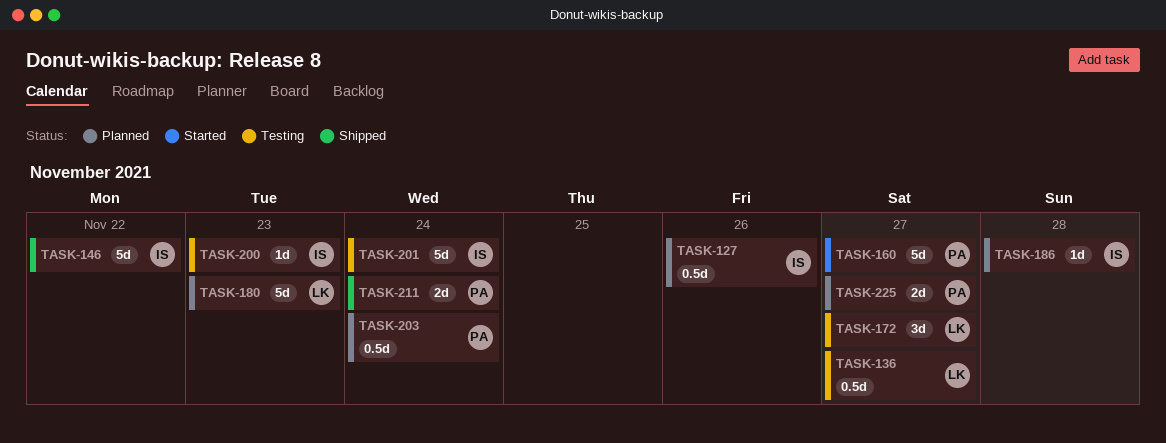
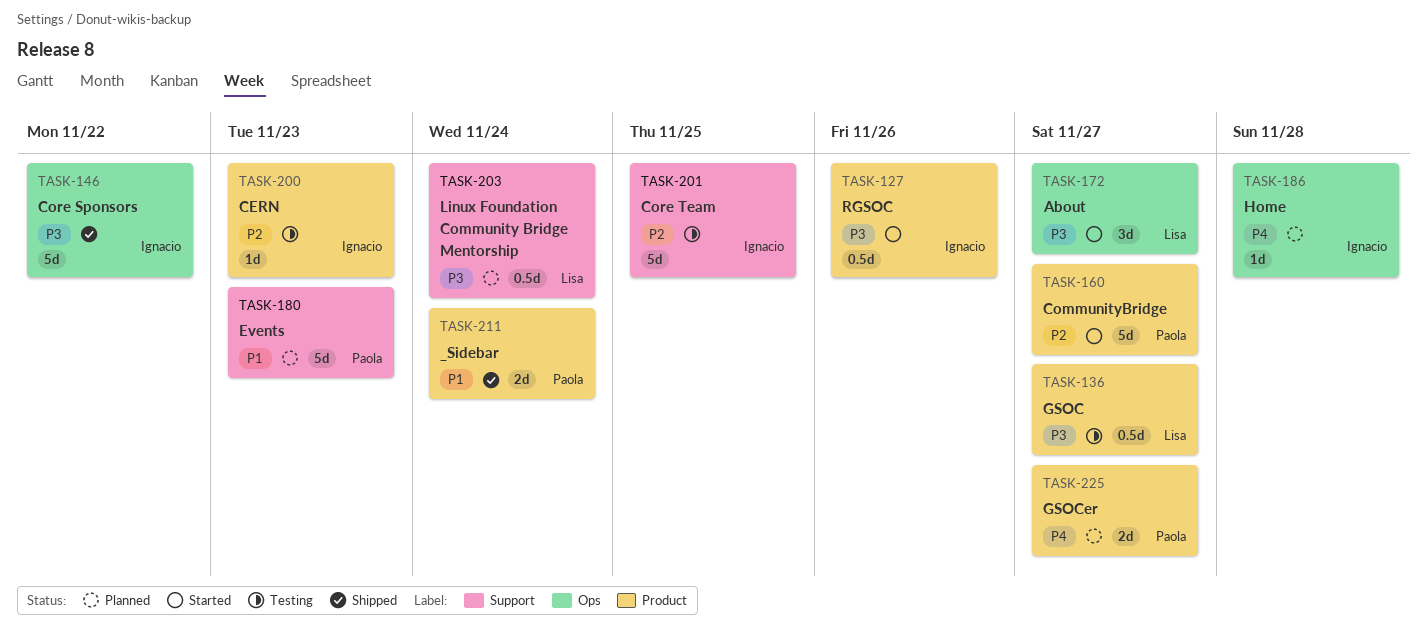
TASK-127, status: Planned -> Started
TASK-172, status: Testing -> Started
TASK-180, owner: Lisa -> Paola
TASK-201, due: Nov 24 -> Nov 25
TASK-203, owner: Paola -> Lisa

